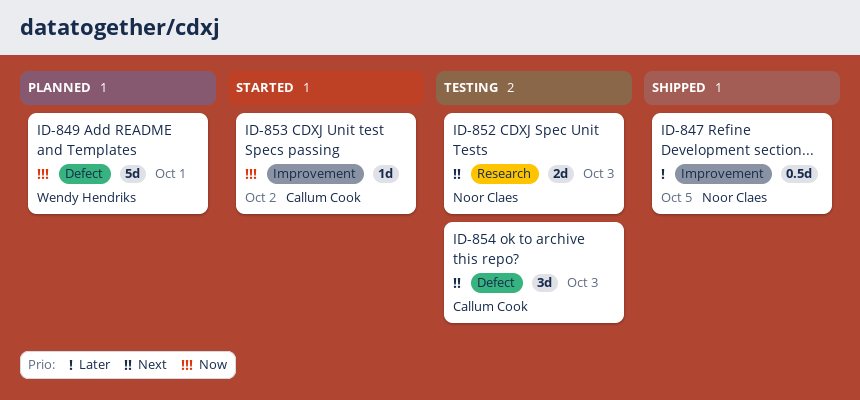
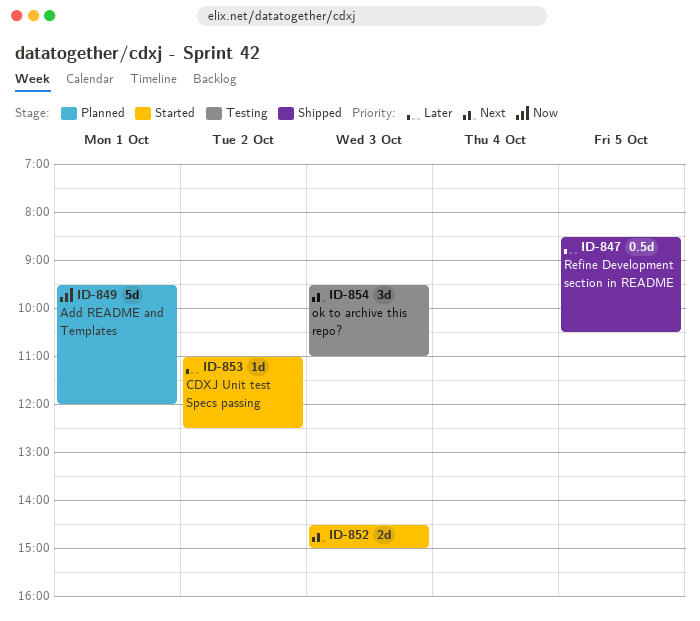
ID-852, status: Testing -> Started
ID-853, priority: Now -> Later

